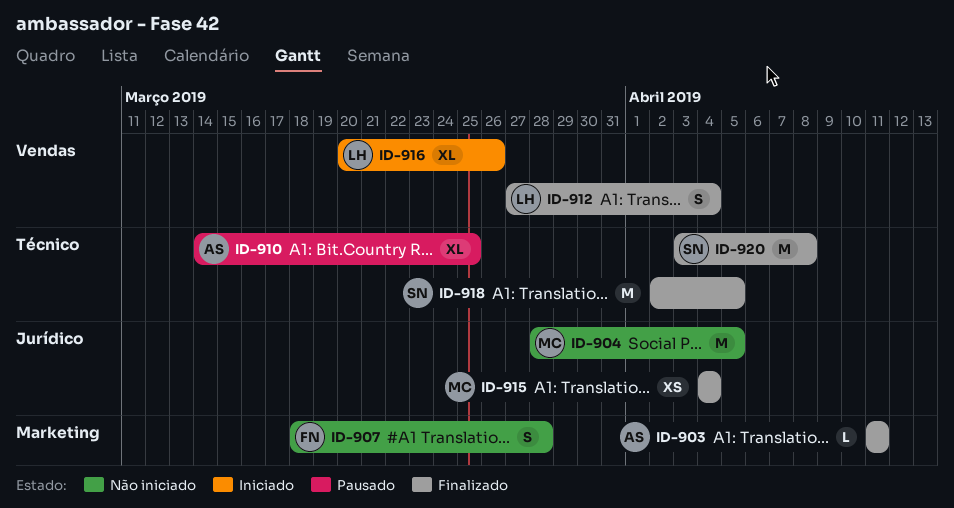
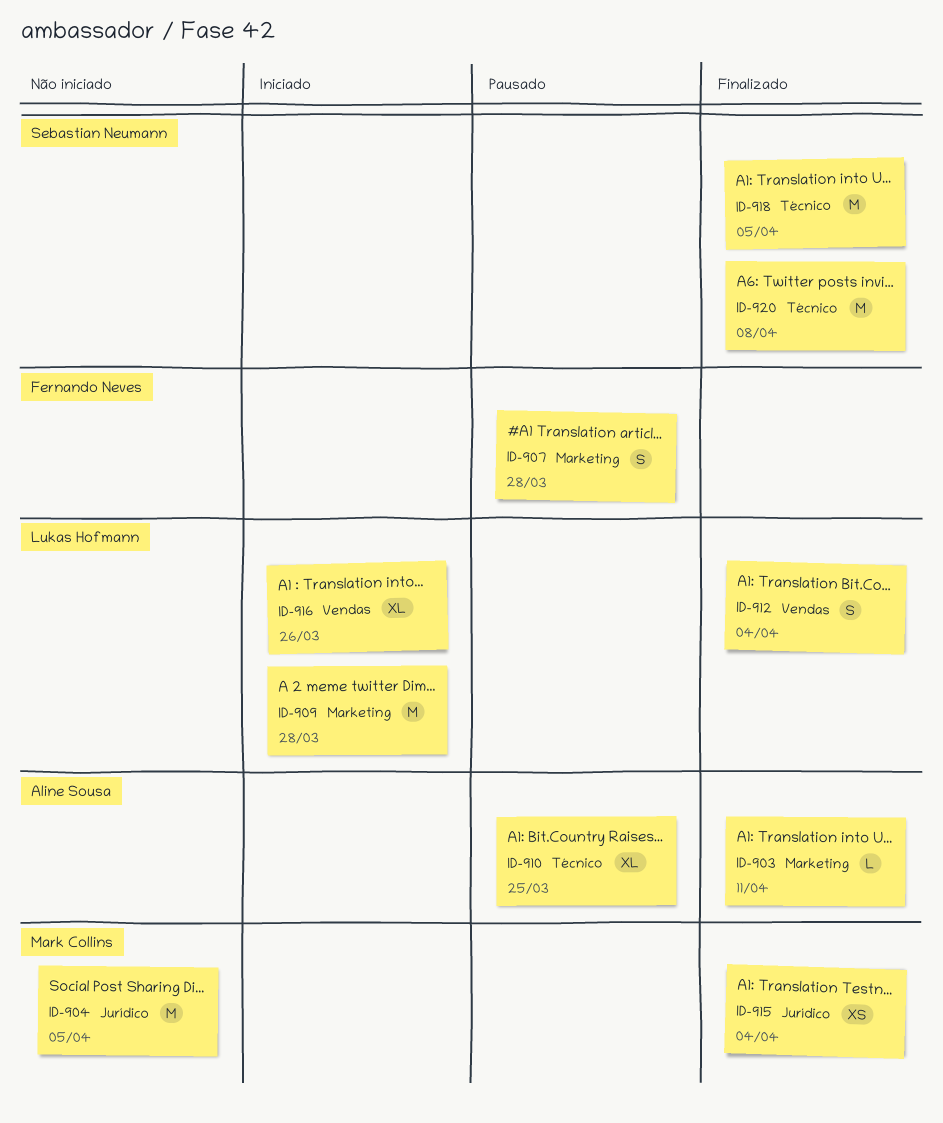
ID-907, status: Não iniciado -> Pausado
ID-909: none -> present

